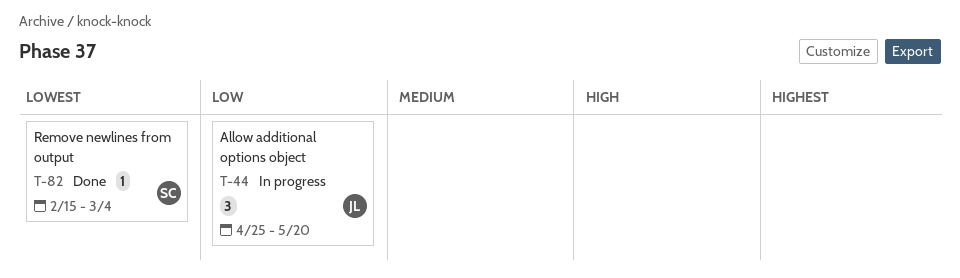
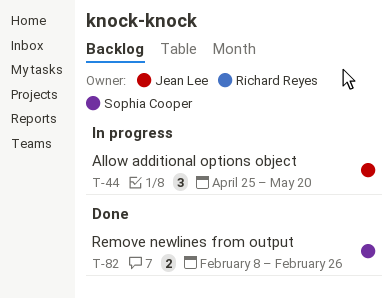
T-82, estimate: 1 -> 2
T-82, start: Feb 15 -> Feb 8
T-82, due: Mar 4 -> Feb 26

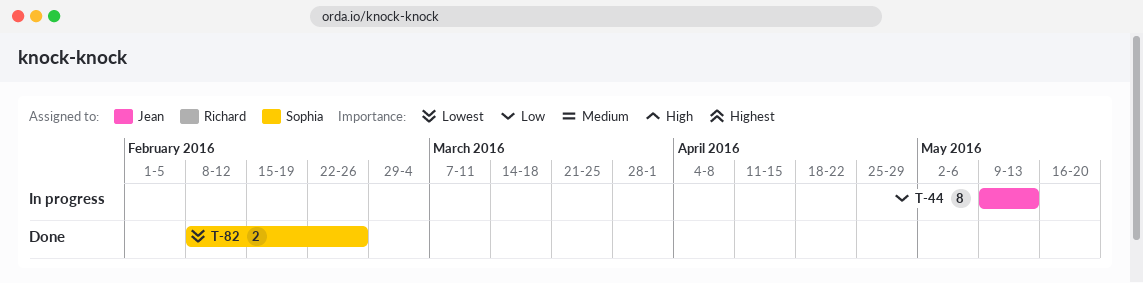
T-44, estimate: 3 -> 8
T-44, start: Apr 25 -> May 9
T-44, due: May 20 -> May 13

